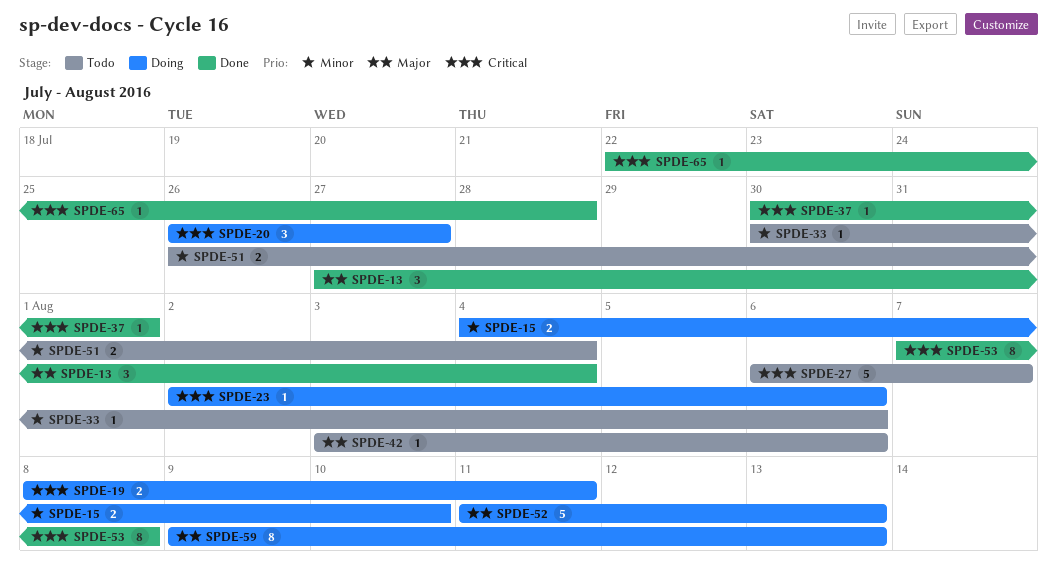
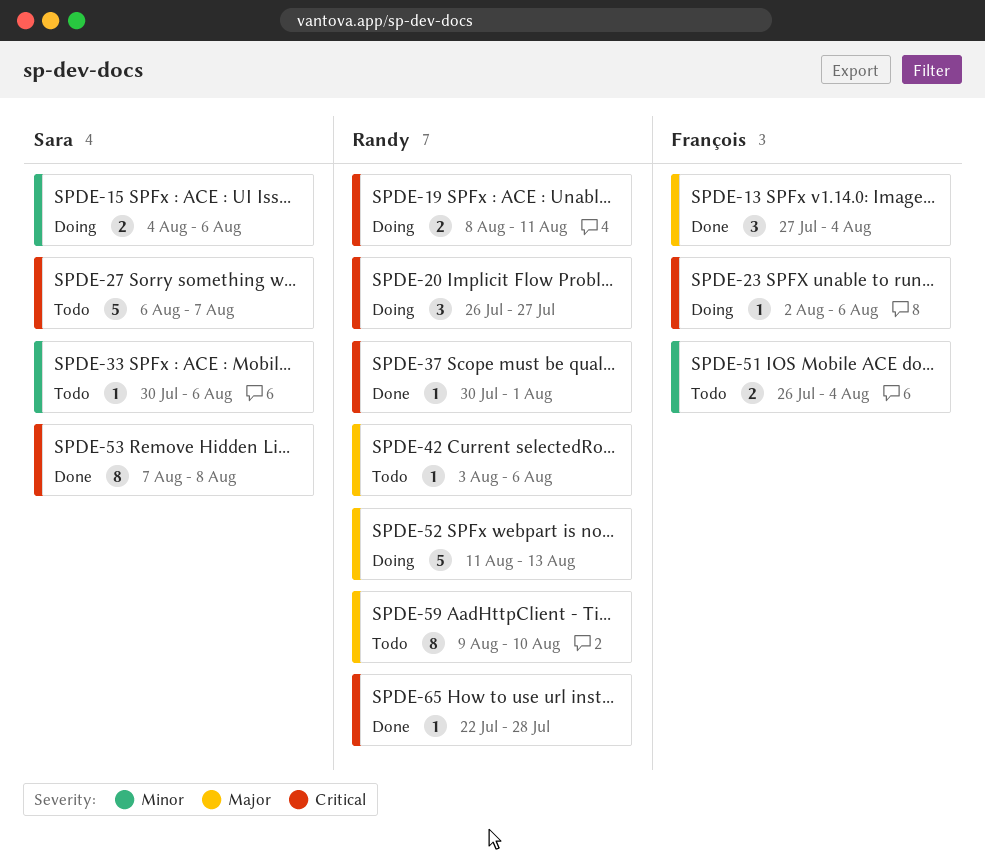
SPDE-15, due: Aug 10 -> Aug 6
SPDE-59, status: Doing -> Todo
SPDE-59, due: Aug 13 -> Aug 10

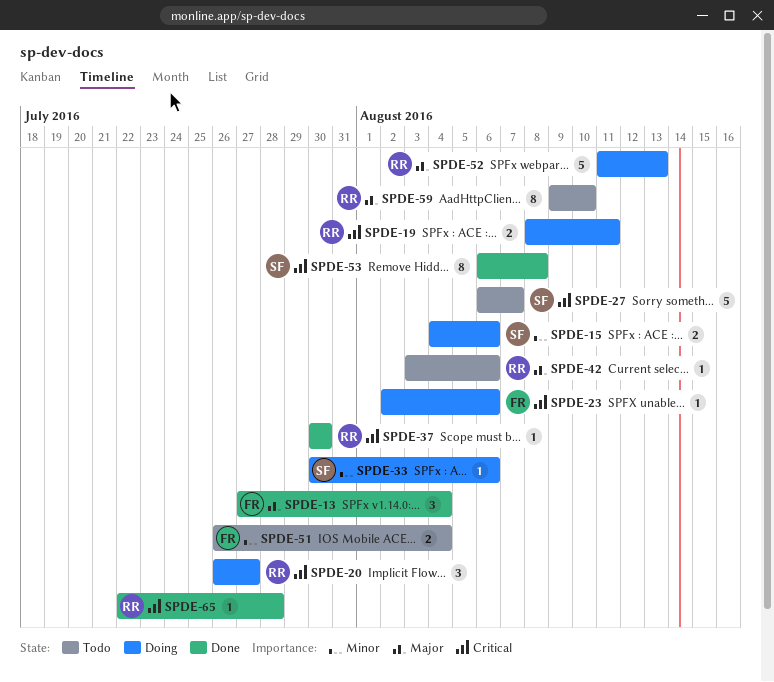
SPDE-33, status: Todo -> Doing
SPDE-37, due: Aug 1 -> Jul 30
SPDE-53, start: Aug 7 -> Aug 6

